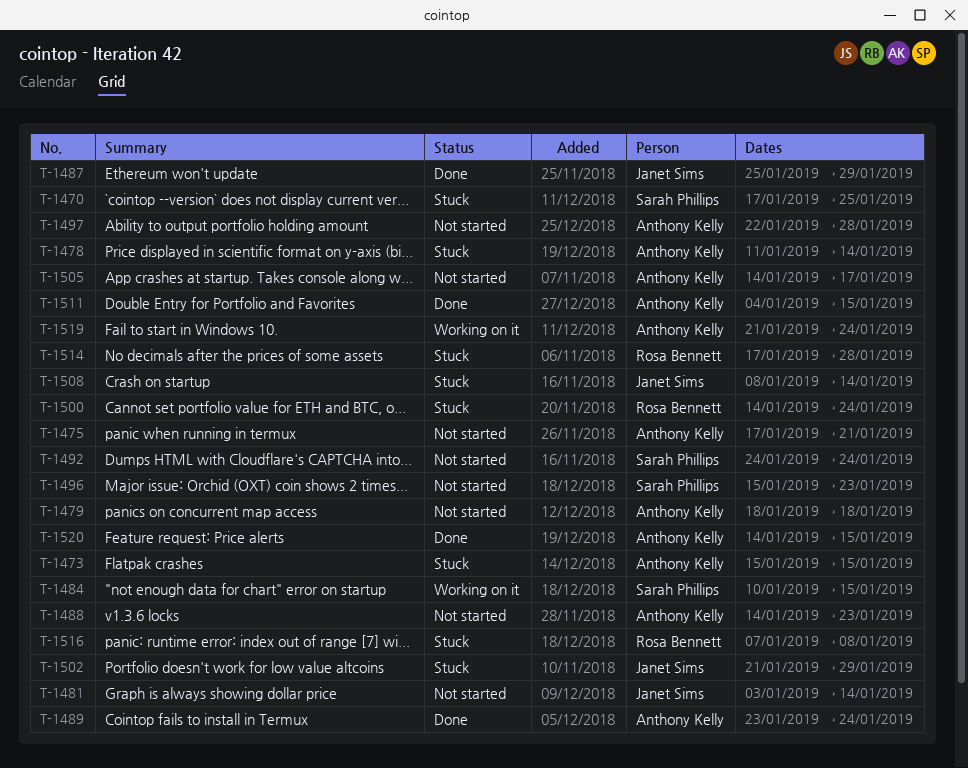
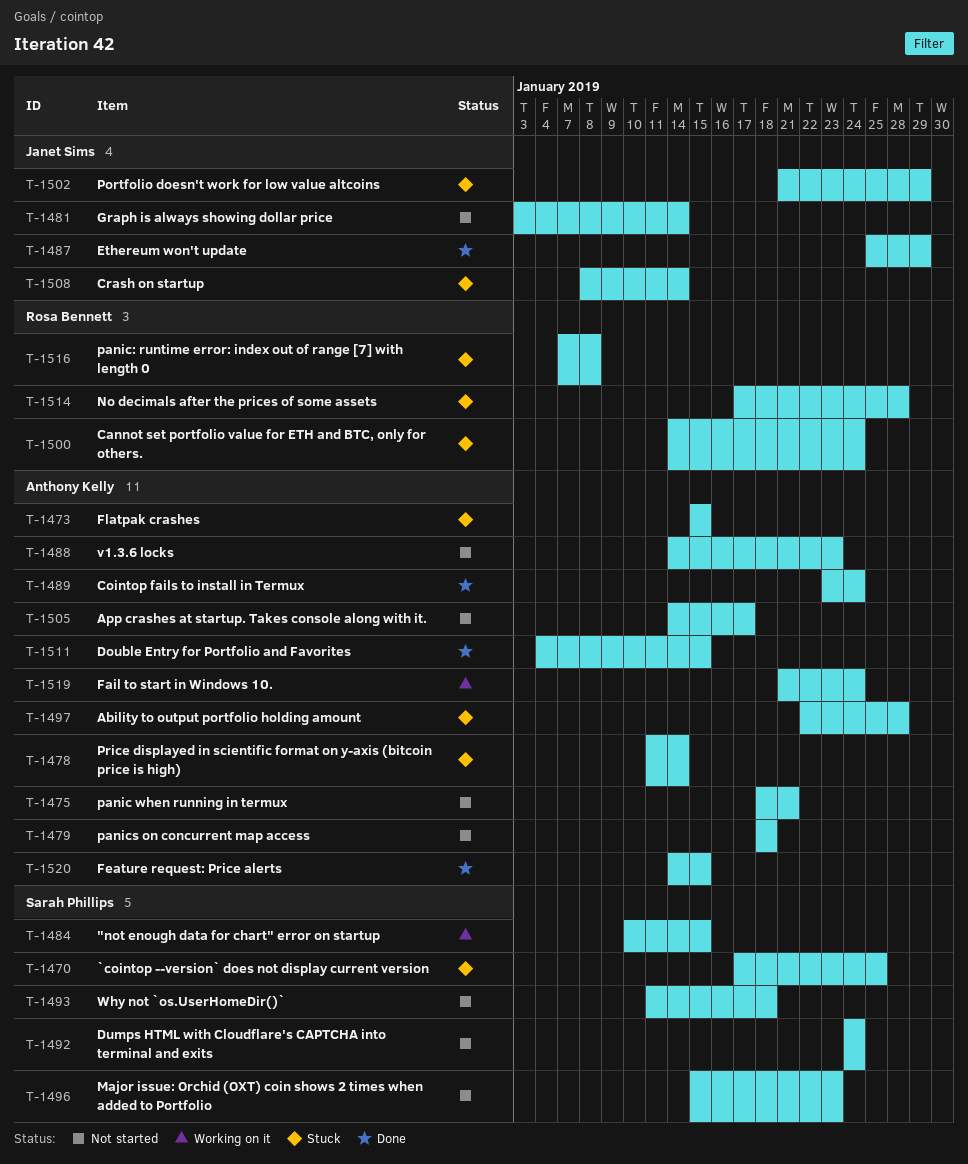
T-1475, start: Jan 17 -> Jan 18
T-1493: none -> present
T-1497, status: Not started -> Stuck

